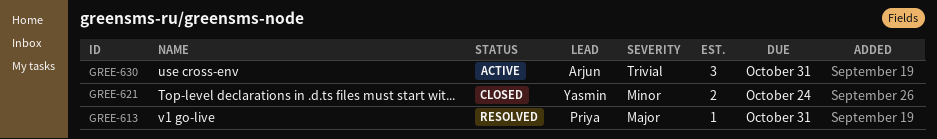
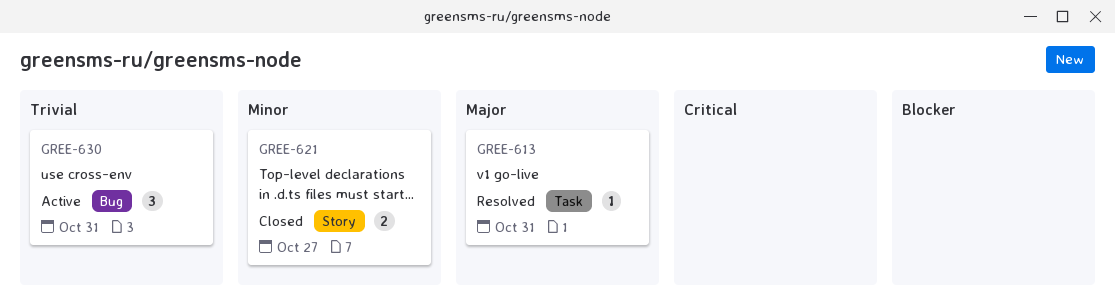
GREE-621, due: Oct 24 -> Oct 27

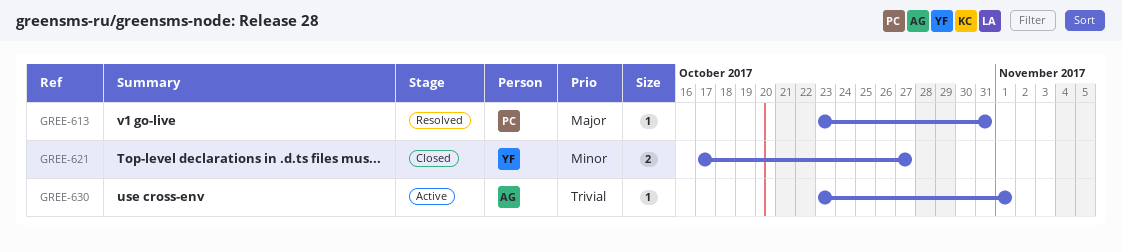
GREE-630, estimate: 3 -> 1
GREE-630, due: Oct 31 -> Nov 1

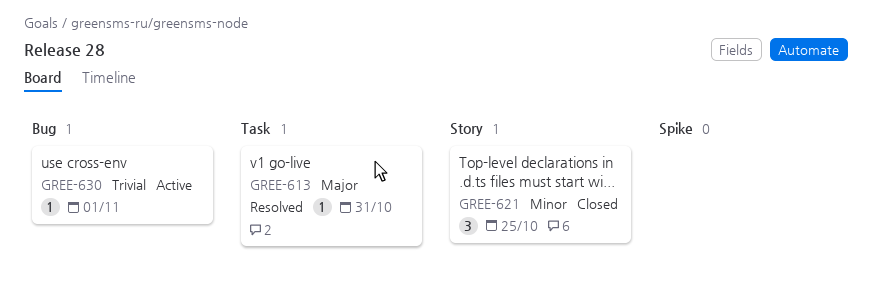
GREE-621, estimate: 2 -> 3
GREE-621, due: Oct 27 -> Oct 25

